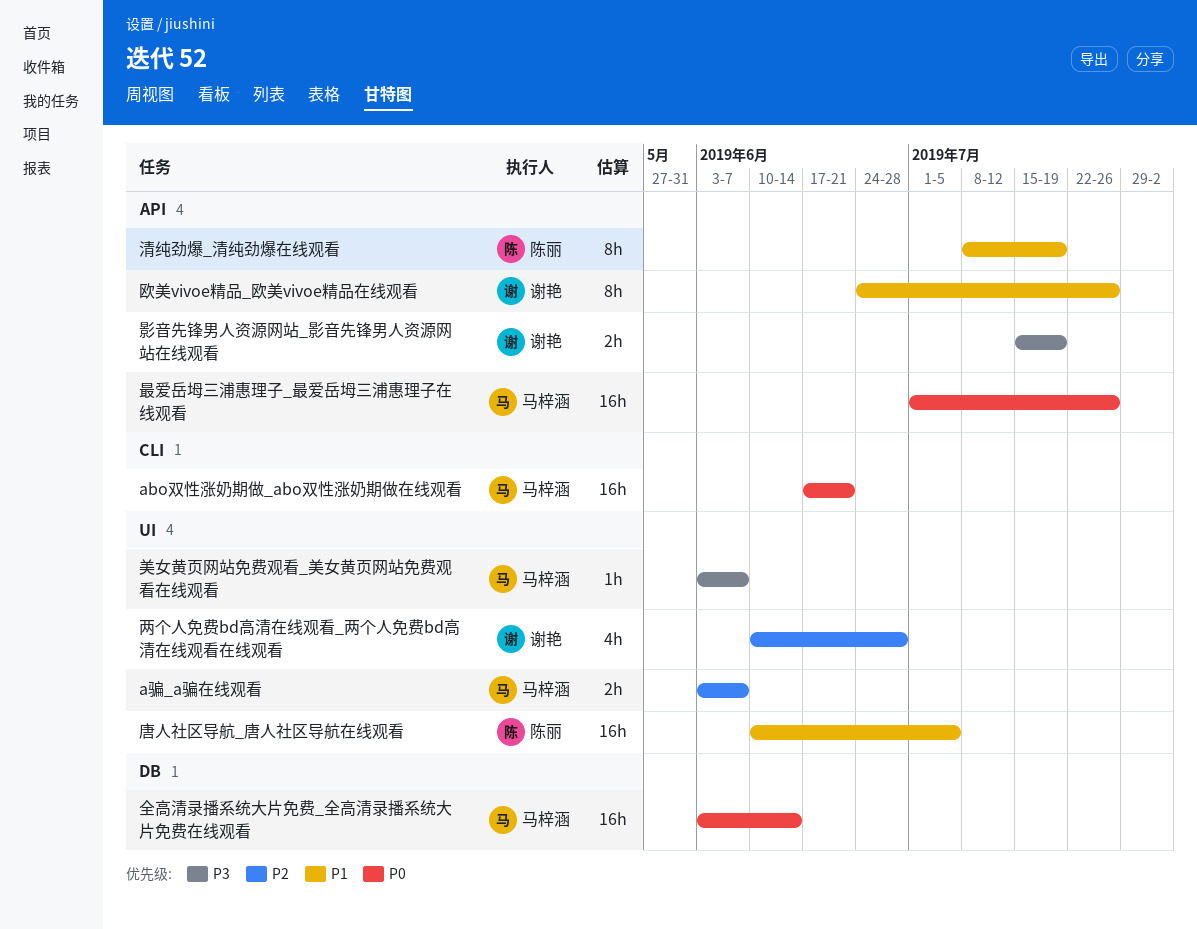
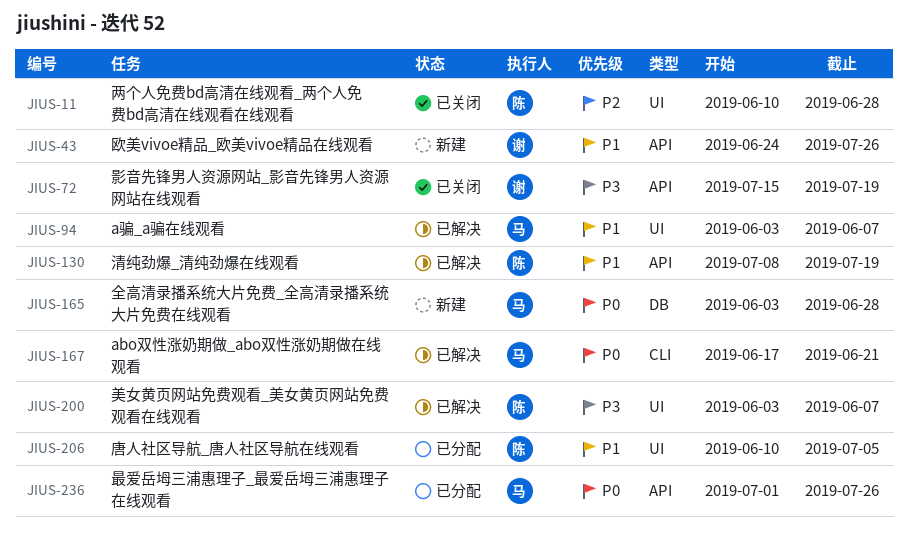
a骗_a骗在线观看, priority: P2 -> P1
两个人免费bd高清在线观看_两个人免费bd高清在线观看在线观看, owner: 谢艳 -> 陈丽
全高清录播系统大片免费_全高清录播系统大片免费在线观看, due: Jun 14 -> Jun 28
美女黄页网站免费观看_美女黄页网站免费观看在线观看, owner: 马梓涵 -> 陈丽

